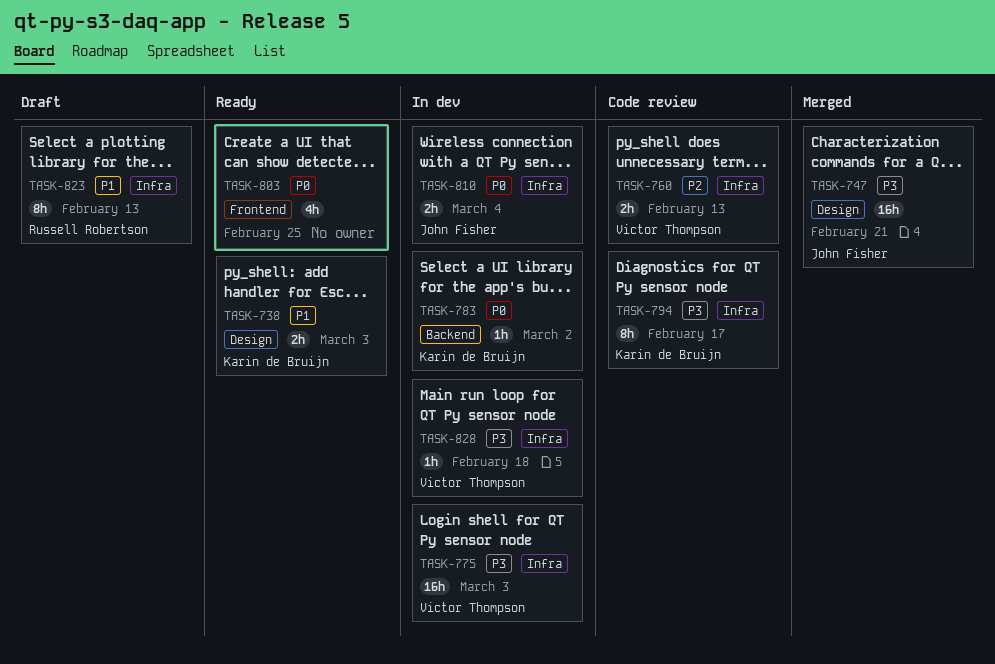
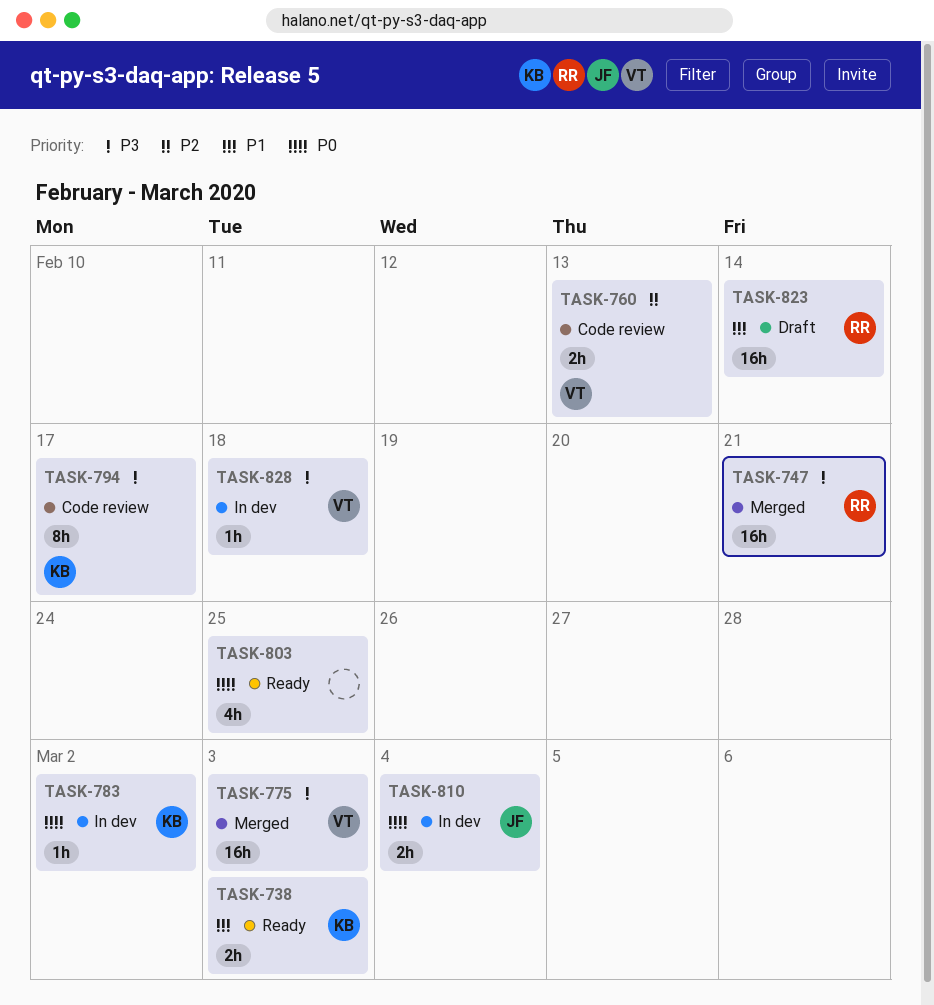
TASK-747, owner: John Fisher -> Russell Robertson
TASK-775, status: In dev -> Merged
TASK-823, estimate: 8h -> 16h
TASK-823, due: Feb 13 -> Feb 14

